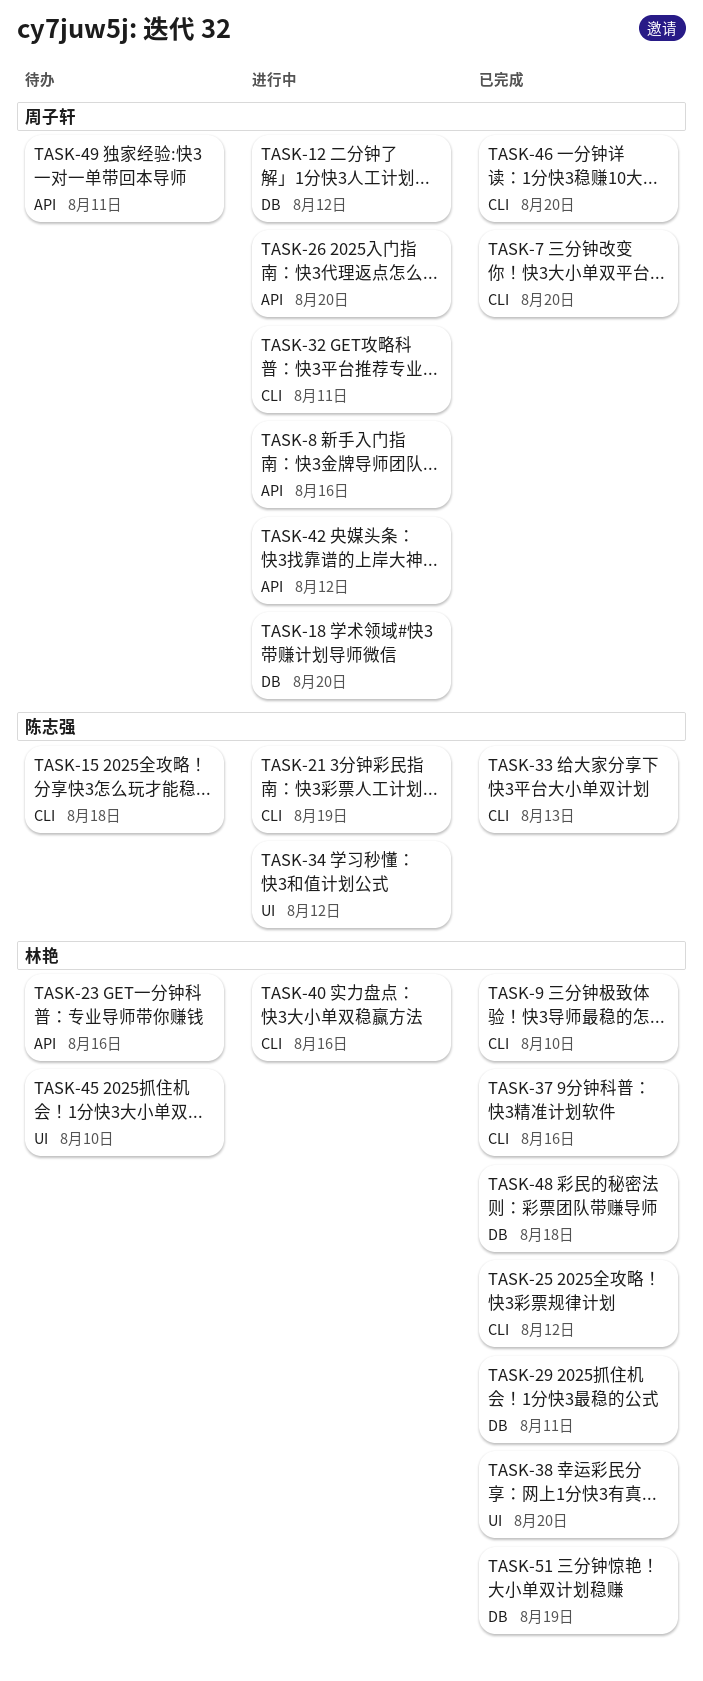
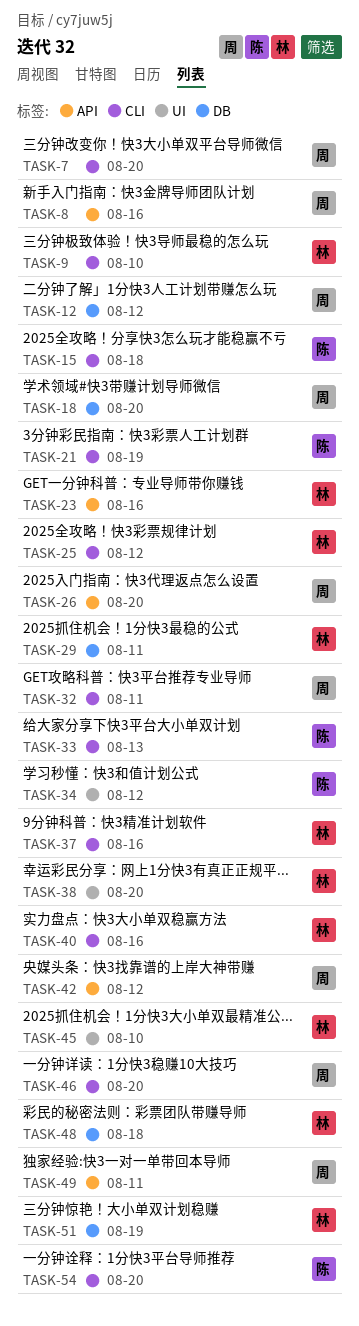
TASK-54: none -> present

